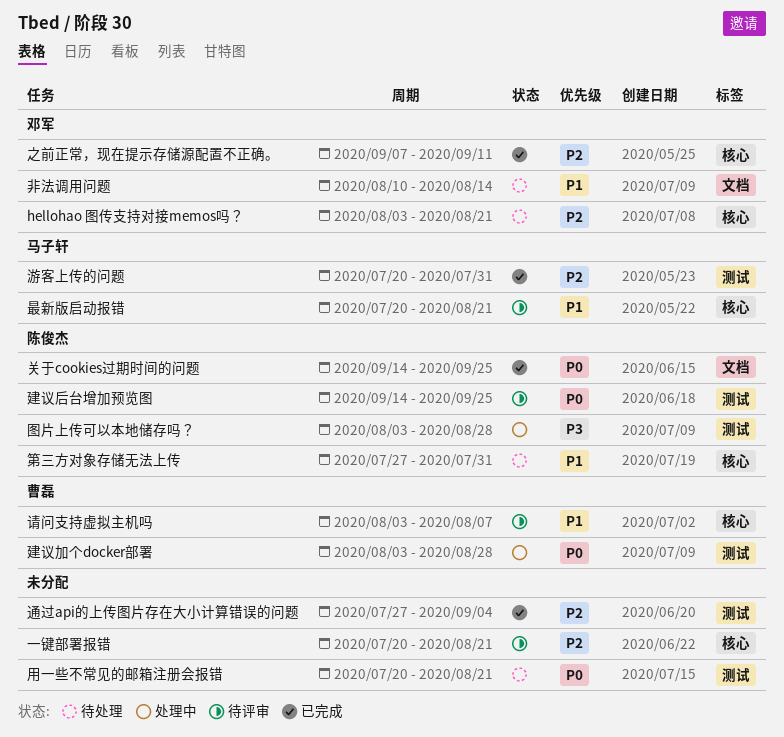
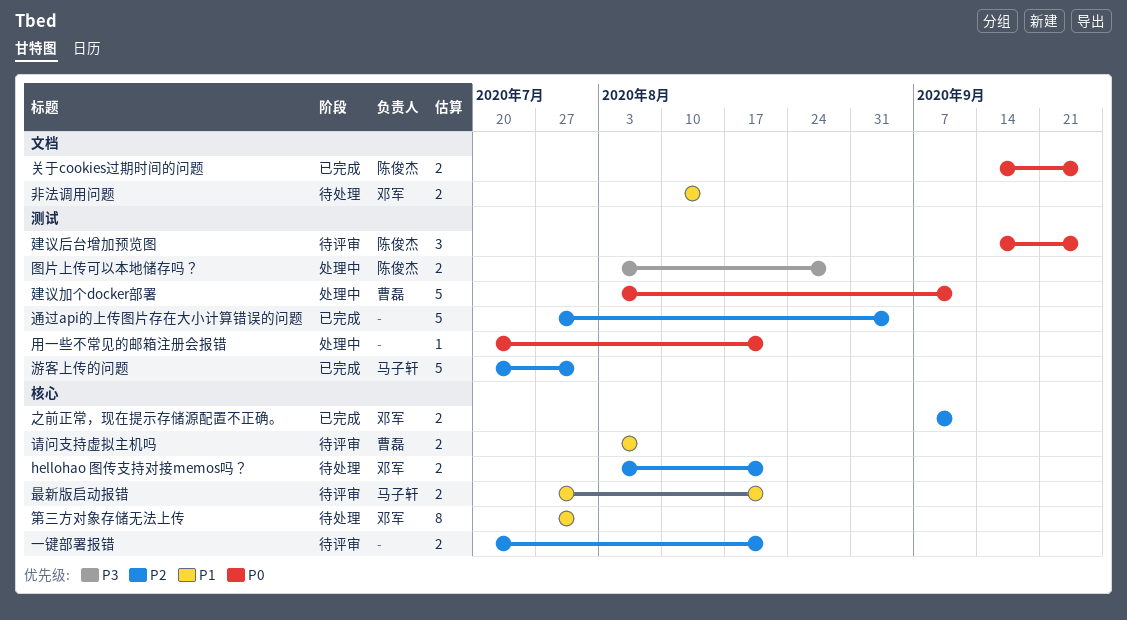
建议加个docker部署, due: Aug 28 -> Sep 11
最新版启动报错, start: Jul 20 -> Jul 27
用一些不常见的邮箱注册会报错, status: 待处理 -> 处理中
第三方对象存储无法上传, owner: 陈俊杰 -> 邓军

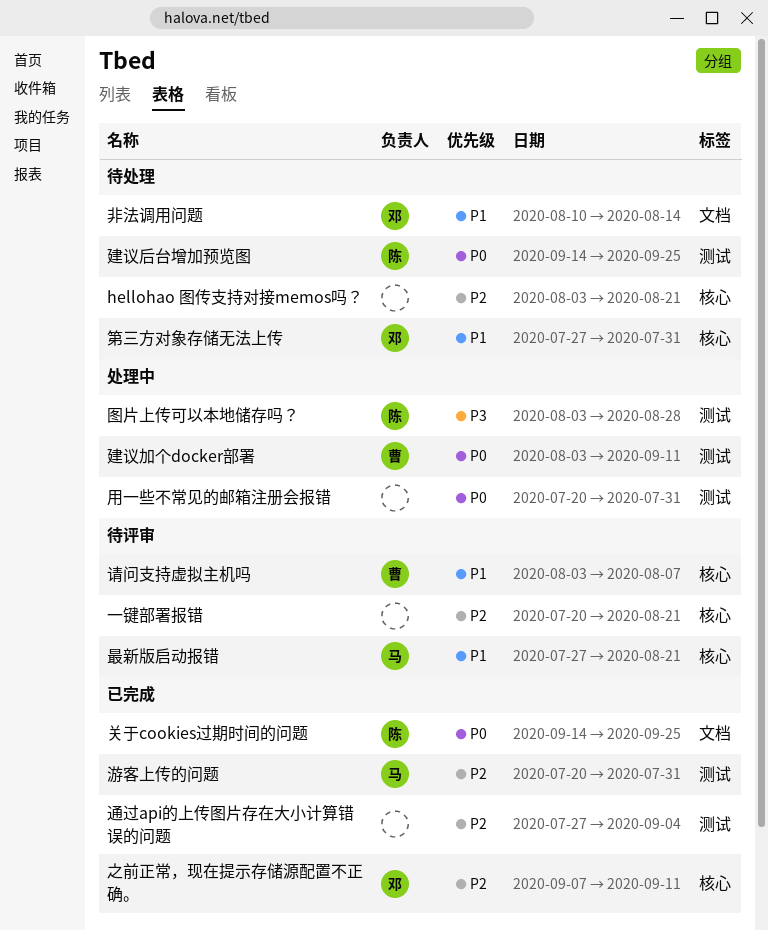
hellohao 图传支持对接memos吗？, owner: 邓军 -> none
建议后台增加预览图, status: 待评审 -> 待处理
用一些不常见的邮箱注册会报错, due: Aug 21 -> Jul 31

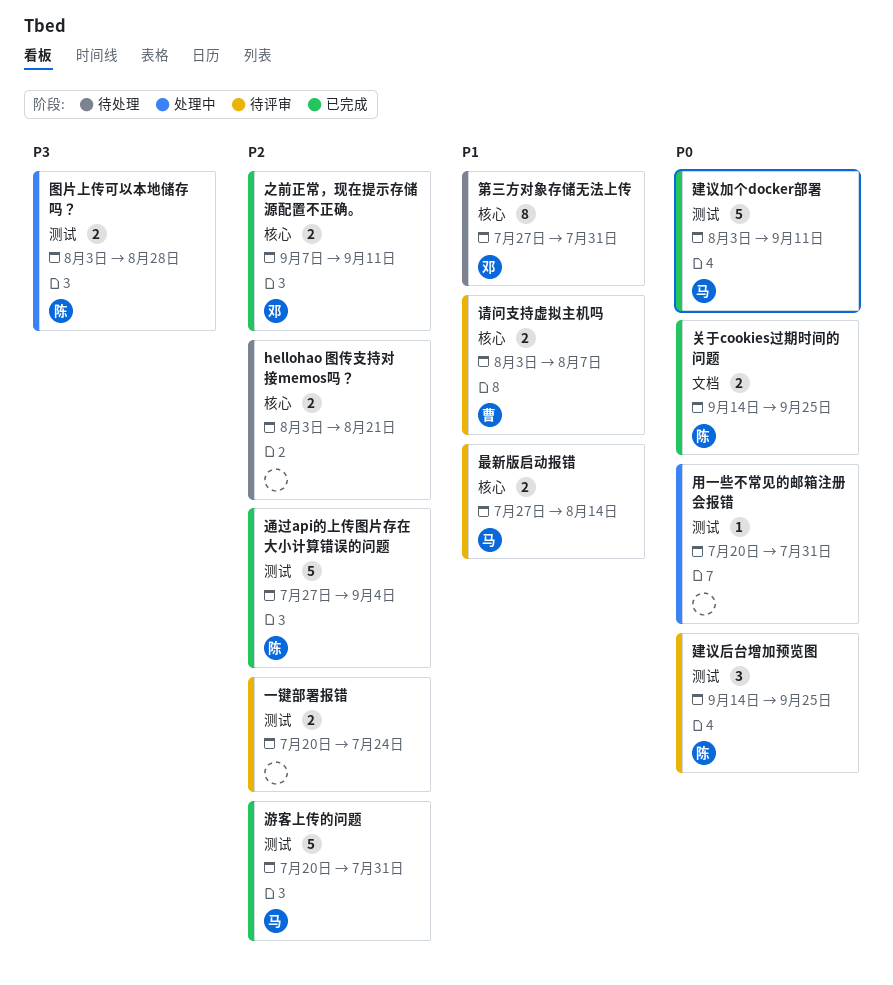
一键部署报错, label: 核心 -> 测试
一键部署报错, due: Aug 21 -> Jul 24
建议加个docker部署, status: 处理中 -> 已完成
建议加个docker部署, owner: 曹 -> 马
建议后台增加预览图, status: 待处理 -> 待评审
最新版启动报错, due: Aug 21 -> Aug 14
通过api的上传图片存在大小计算错误的问题, owner: none -> 陈
非法调用问题: present -> none

